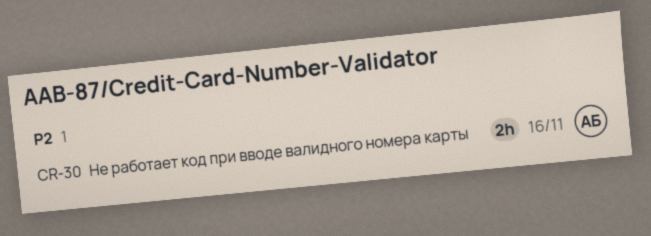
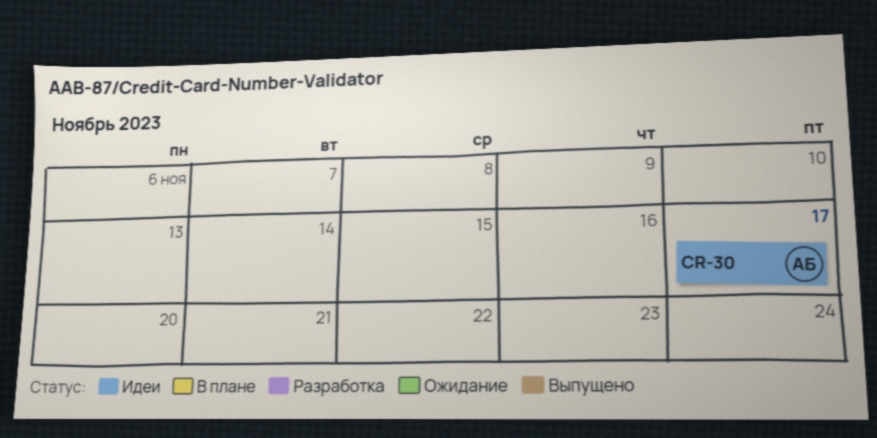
CR-30, due: Nov 16 -> Nov 17

